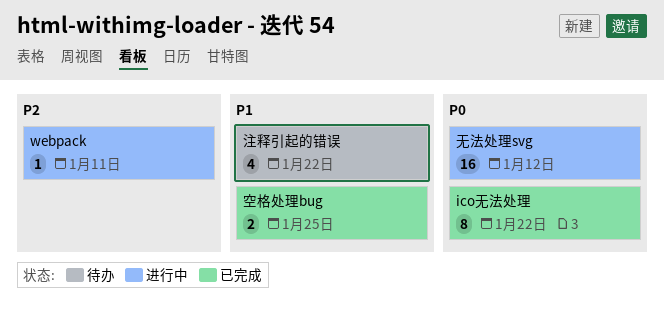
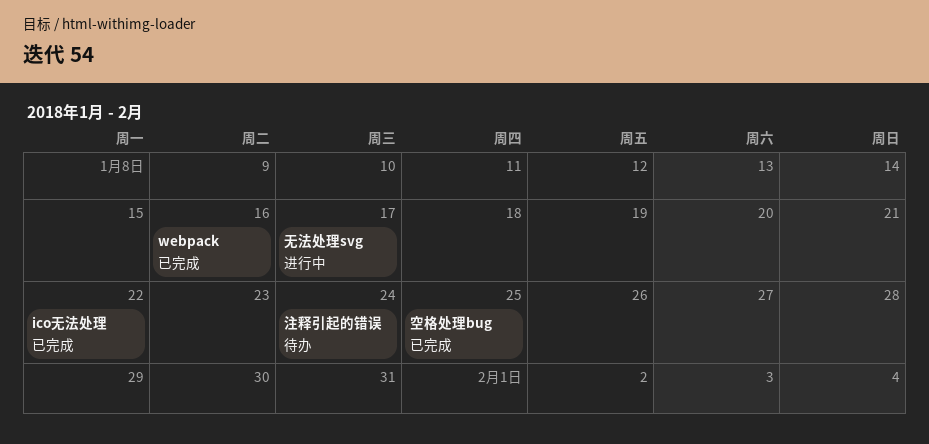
webpack, status: 进行中 -> 已完成
webpack, due: Jan 11 -> Jan 16
无法处理svg, due: Jan 12 -> Jan 17
注释引起的错误, due: Jan 22 -> Jan 24

